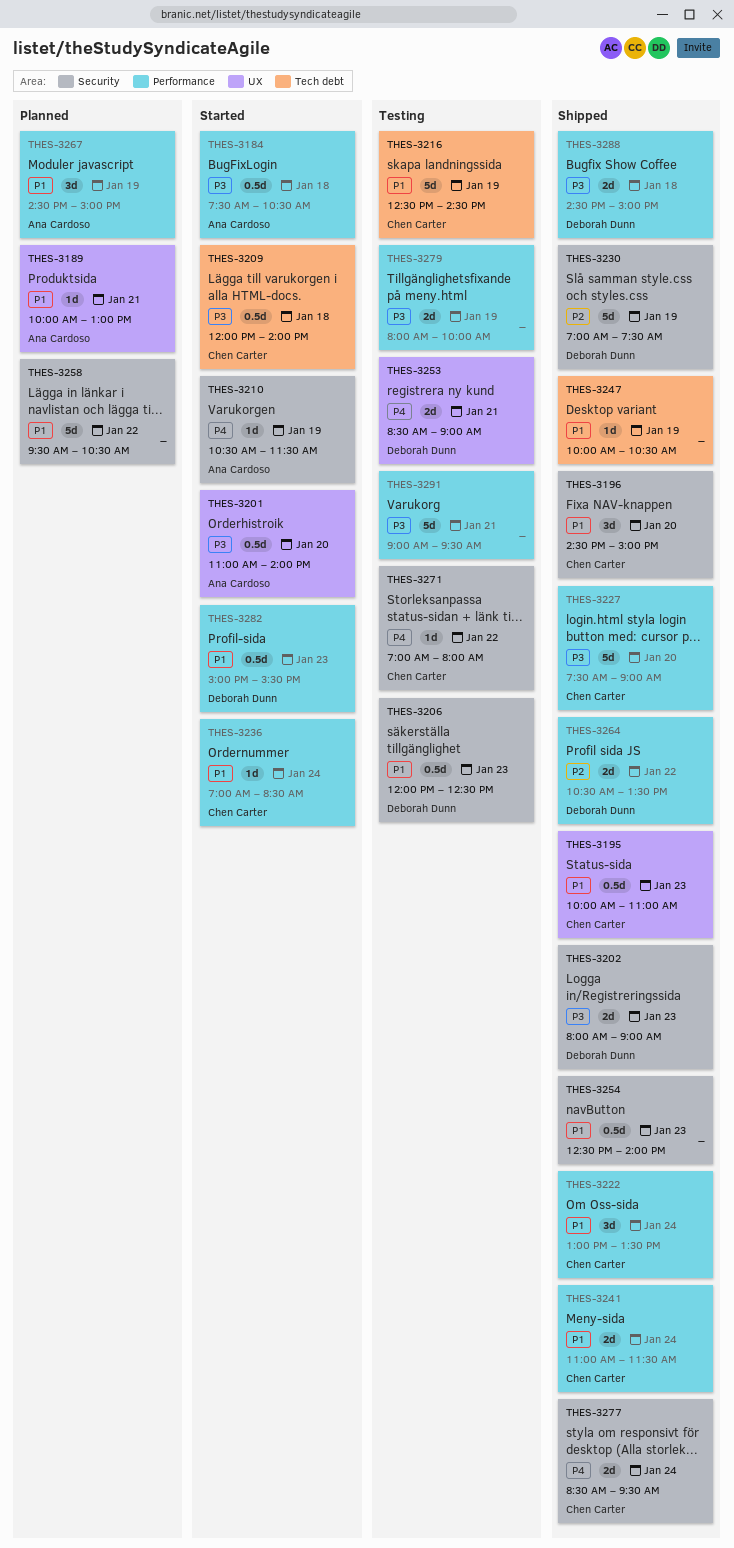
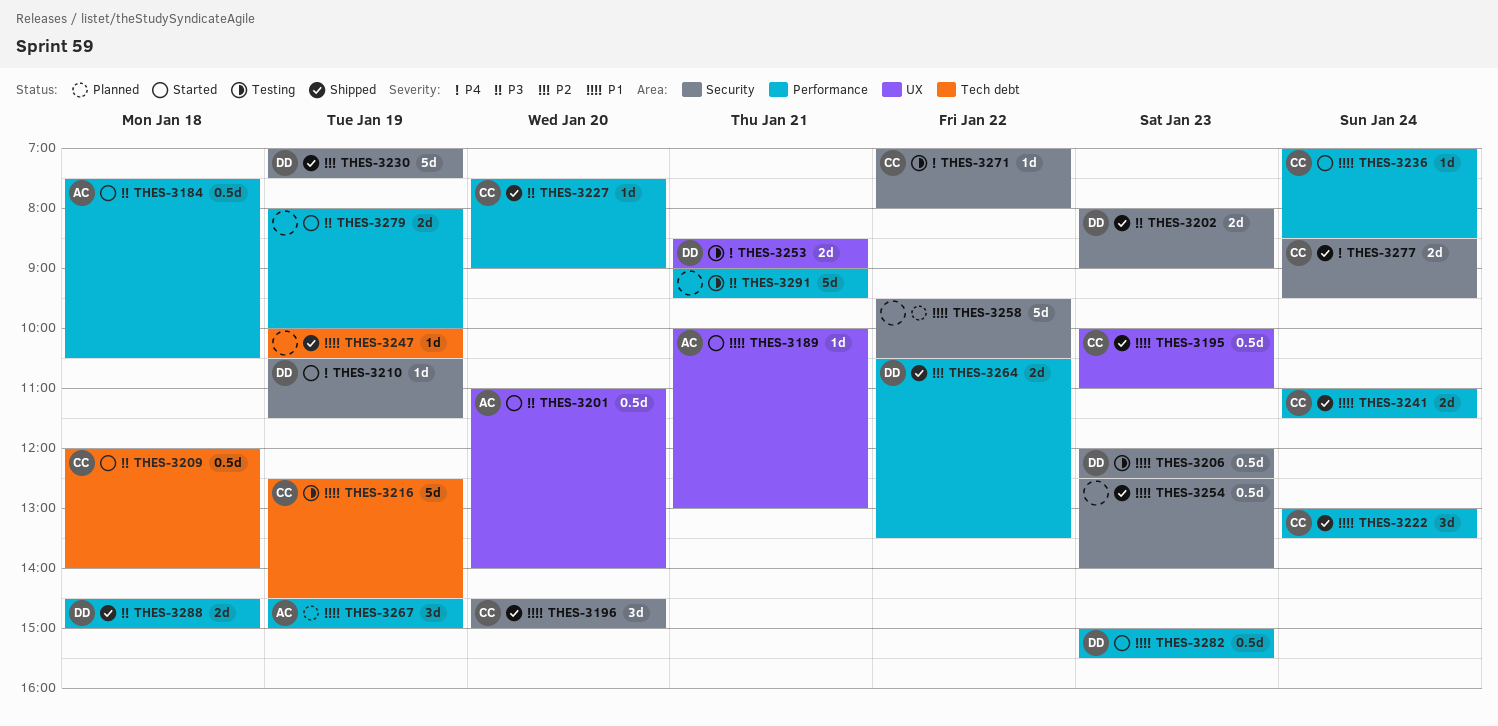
THES-3189, status: Planned -> Started
THES-3210, owner: Ana Cardoso -> Deborah Dunn
THES-3227, estimate: 5d -> 1d
THES-3279, status: Testing -> Started

